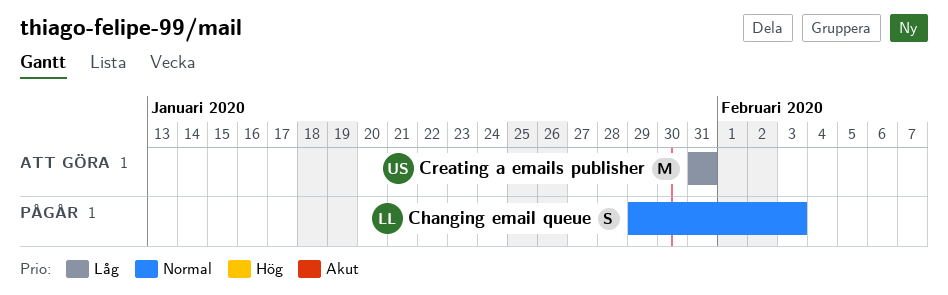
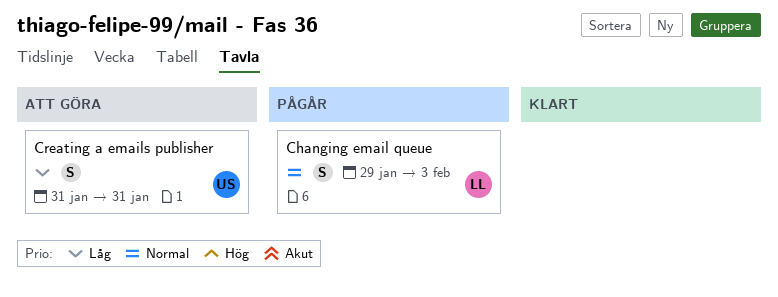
Creating a emails publisher, estimate: M -> S

